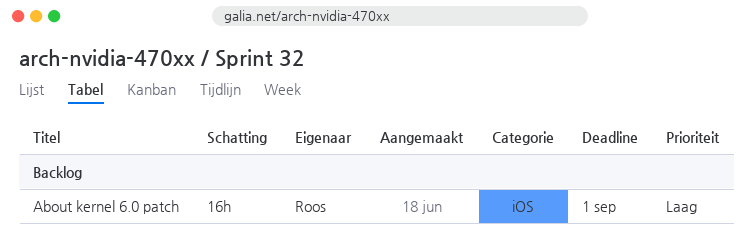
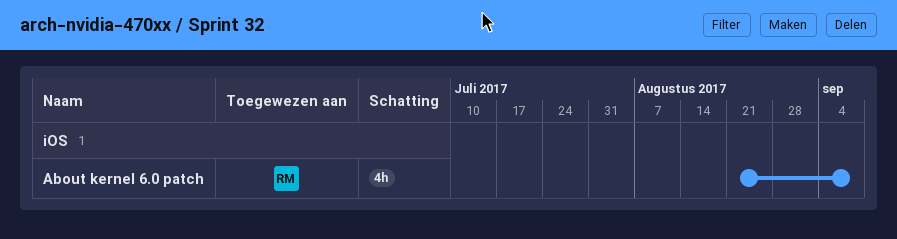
About kernel 6.0 patch, estimate: 16h -> 4h
About kernel 6.0 patch, due: Sep 1 -> Sep 8

